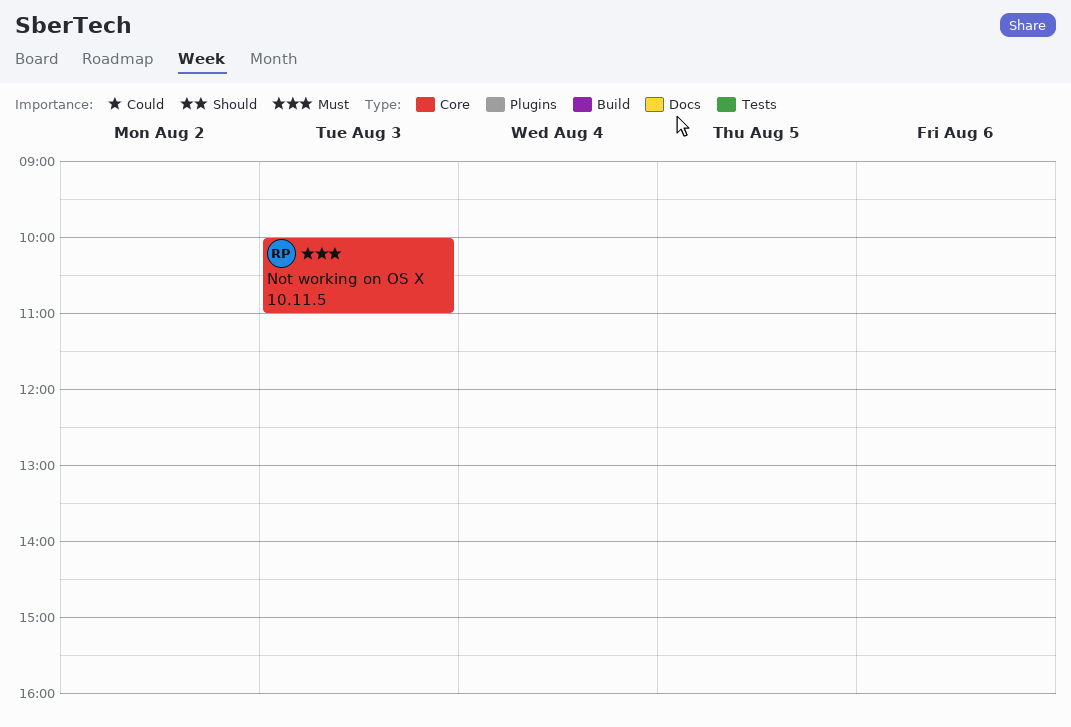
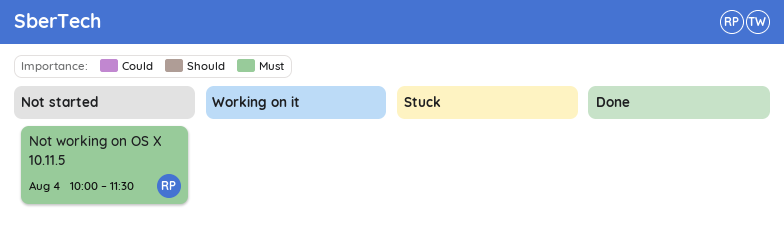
Not working on OS X 10.11.5, day: Aug 3 -> Aug 4
Not working on OS X 10.11.5, ends: 11:00 -> 11:30

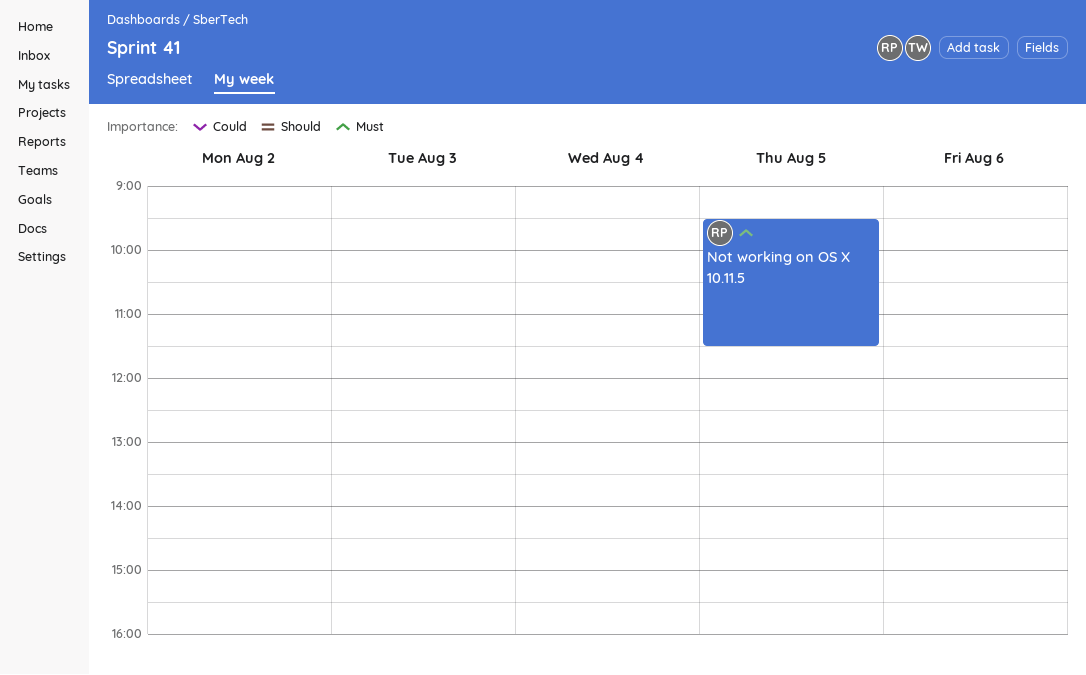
Not working on OS X 10.11.5, day: Aug 4 -> Aug 5
Not working on OS X 10.11.5, begins: 10:00 -> 09:30

